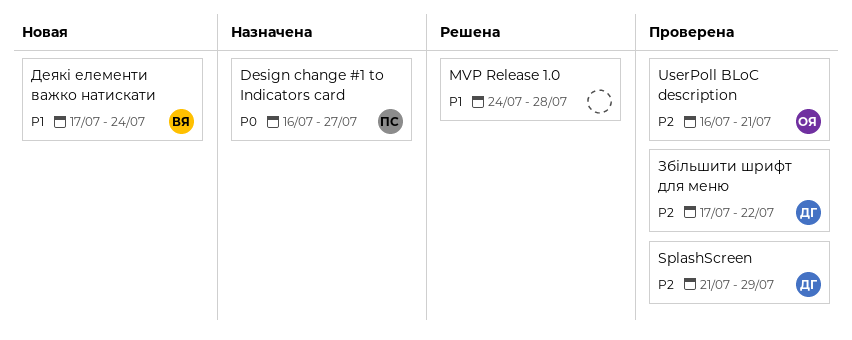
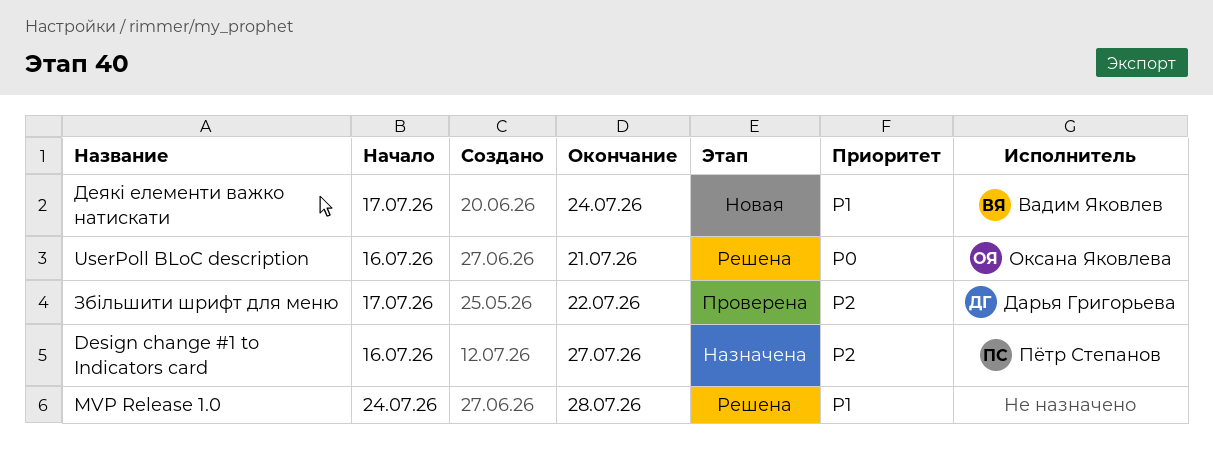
Design change #1 to Indicators card, priority: P0 -> P2
SplashScreen: present -> none
UserPoll BLoC description, status: Проверена -> Решена
UserPoll BLoC description, priority: P2 -> P0

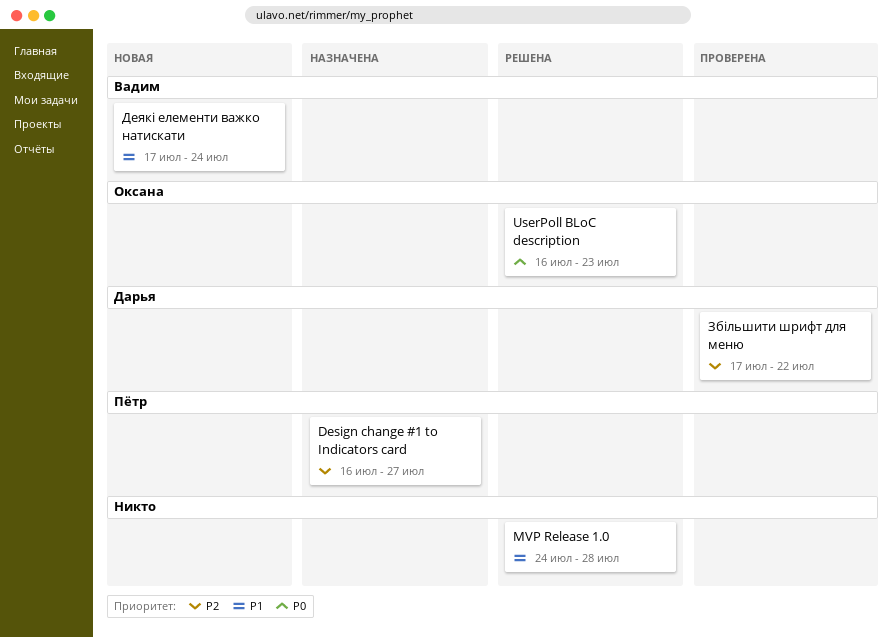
UserPoll BLoC description, due: Jul 21 -> Jul 23

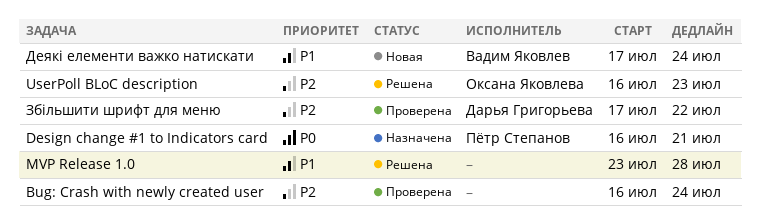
Bug: Crash with newly created user: none -> present
Design change #1 to Indicators card, priority: P2 -> P0
Design change #1 to Indicators card, due: Jul 27 -> Jul 21
MVP Release 1.0, start: Jul 24 -> Jul 23
UserPoll BLoC description, priority: P0 -> P2

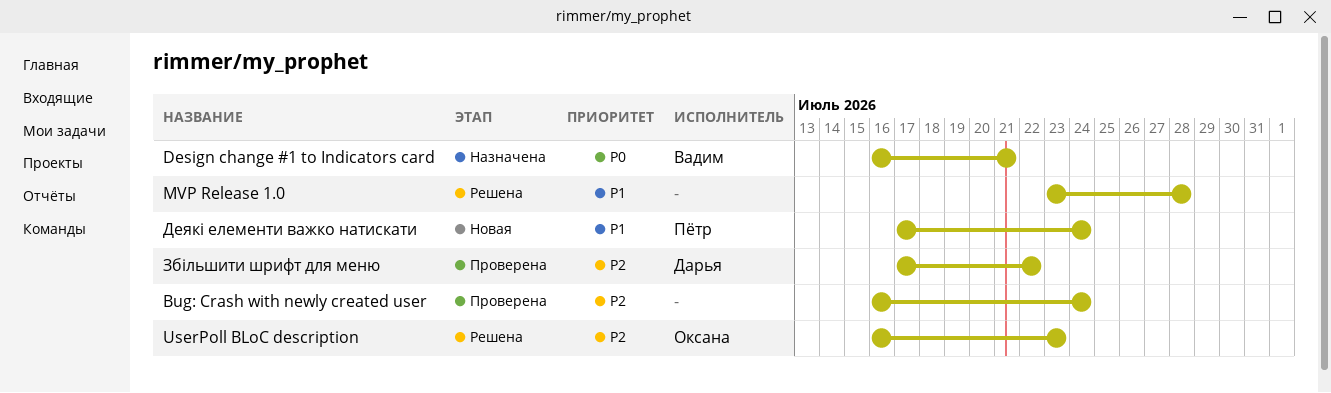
Design change #1 to Indicators card, owner: Пётр Степанов -> Вадим Яковлев
Деякі елементи важко натискати, owner: Вадим Яковлев -> Пётр Степанов

